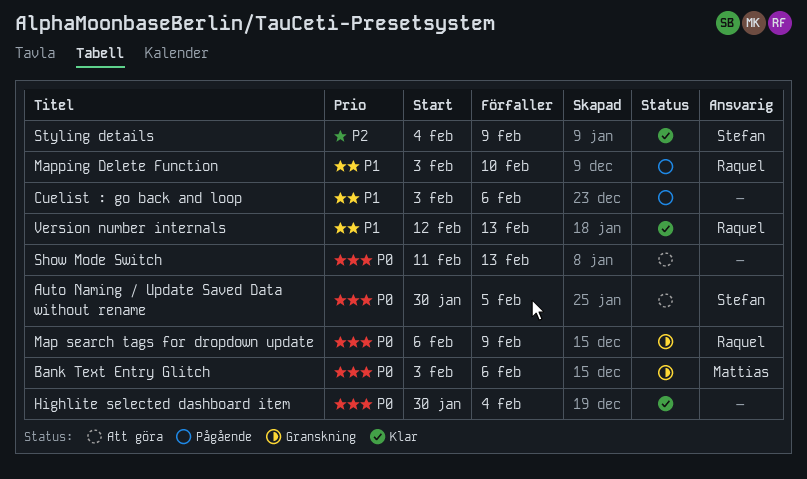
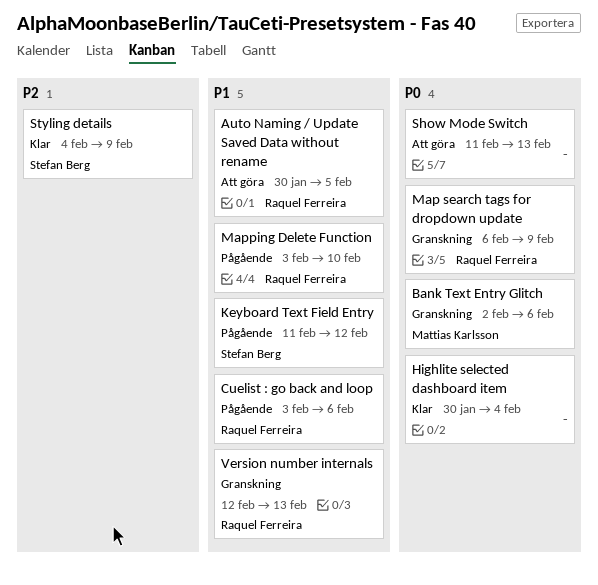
Auto Naming / Update Saved Data without rename, owner: Stefan Berg -> Raquel Ferreira
Auto Naming / Update Saved Data without rename, priority: P0 -> P1
Bank Text Entry Glitch, start: Feb 3 -> Feb 2
Cuelist : go back and loop, owner: none -> Raquel Ferreira
Keyboard Text Field Entry: none -> present
Version number internals, status: Klar -> Granskning

